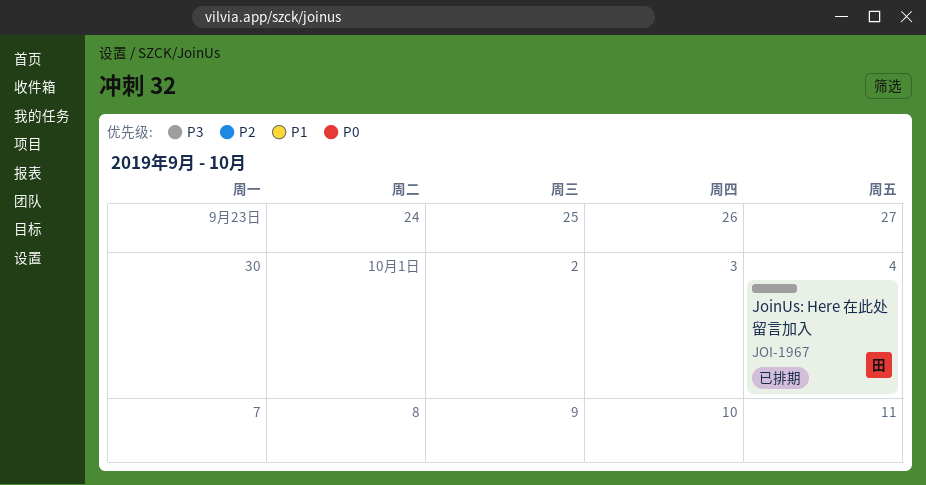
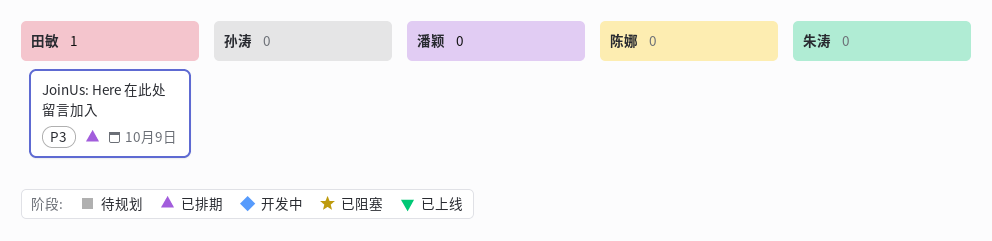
JoinUs: Here 在此处留言加入, due: Oct 4 -> Oct 9

